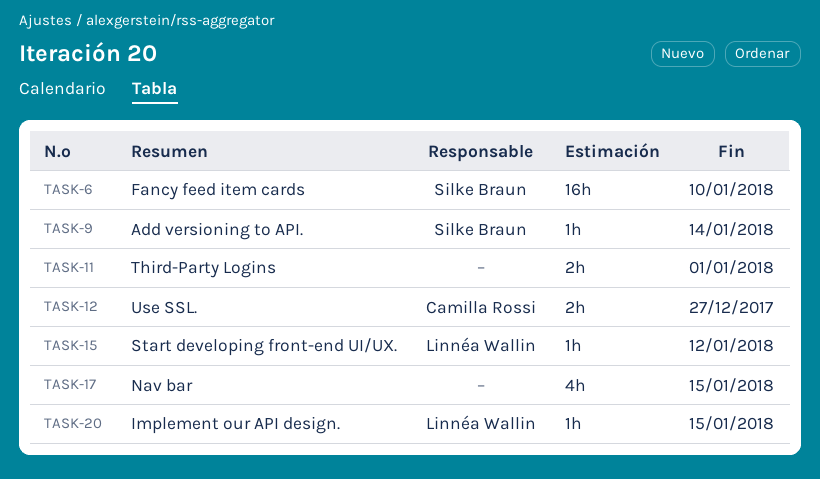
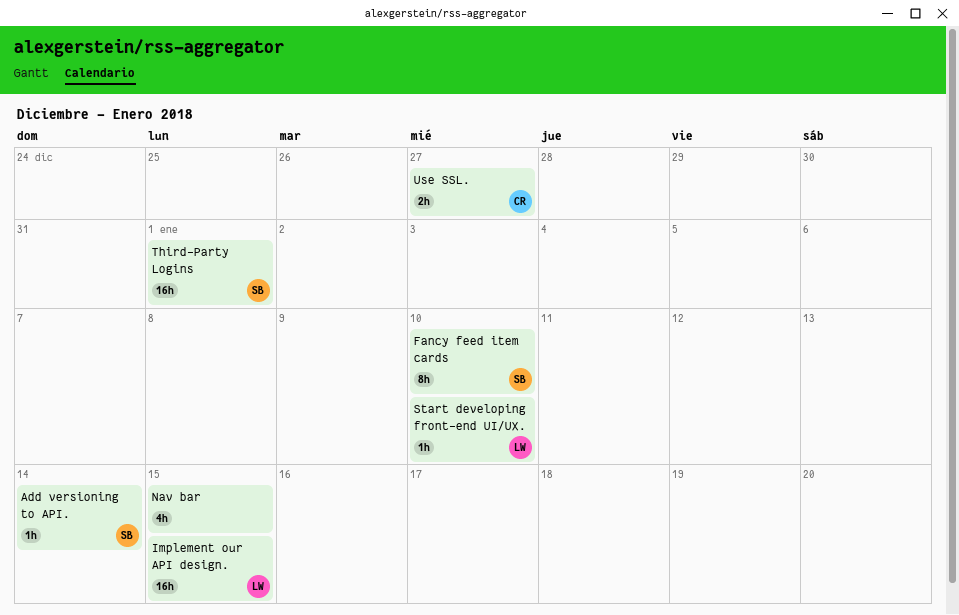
Fancy feed item cards, estimate: 16h -> 8h
Implement our API design., estimate: 1h -> 16h
Start developing front-end UI/UX., due: Jan 12 -> Jan 10
Third-Party Logins, owner: none -> Silke Braun
Third-Party Logins, estimate: 2h -> 16h

